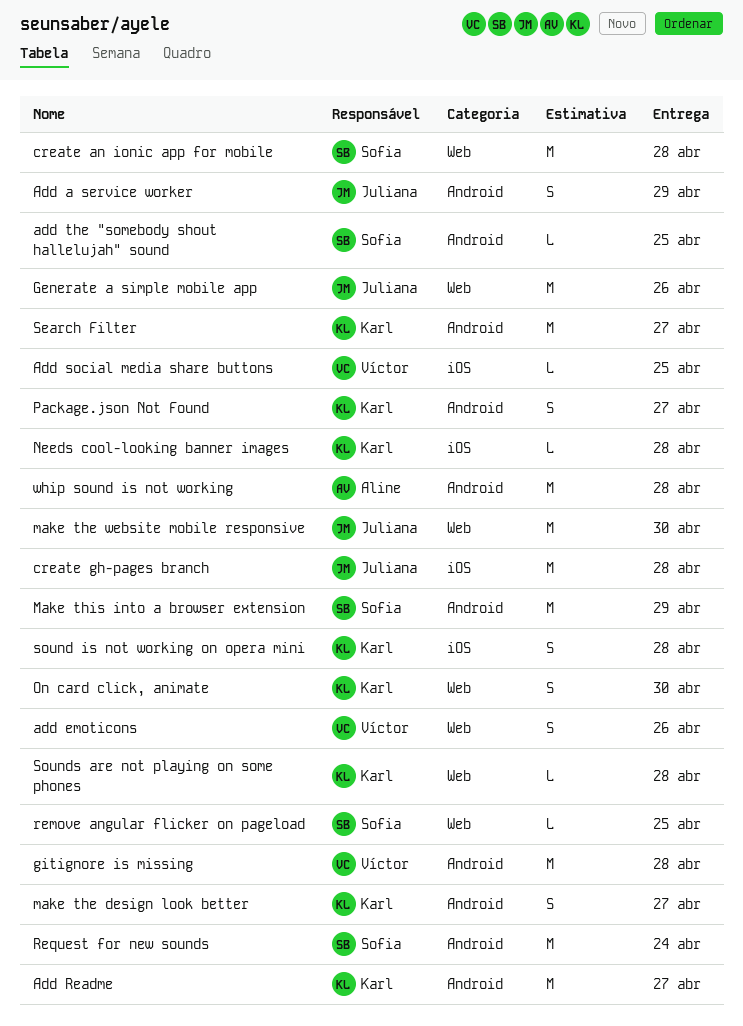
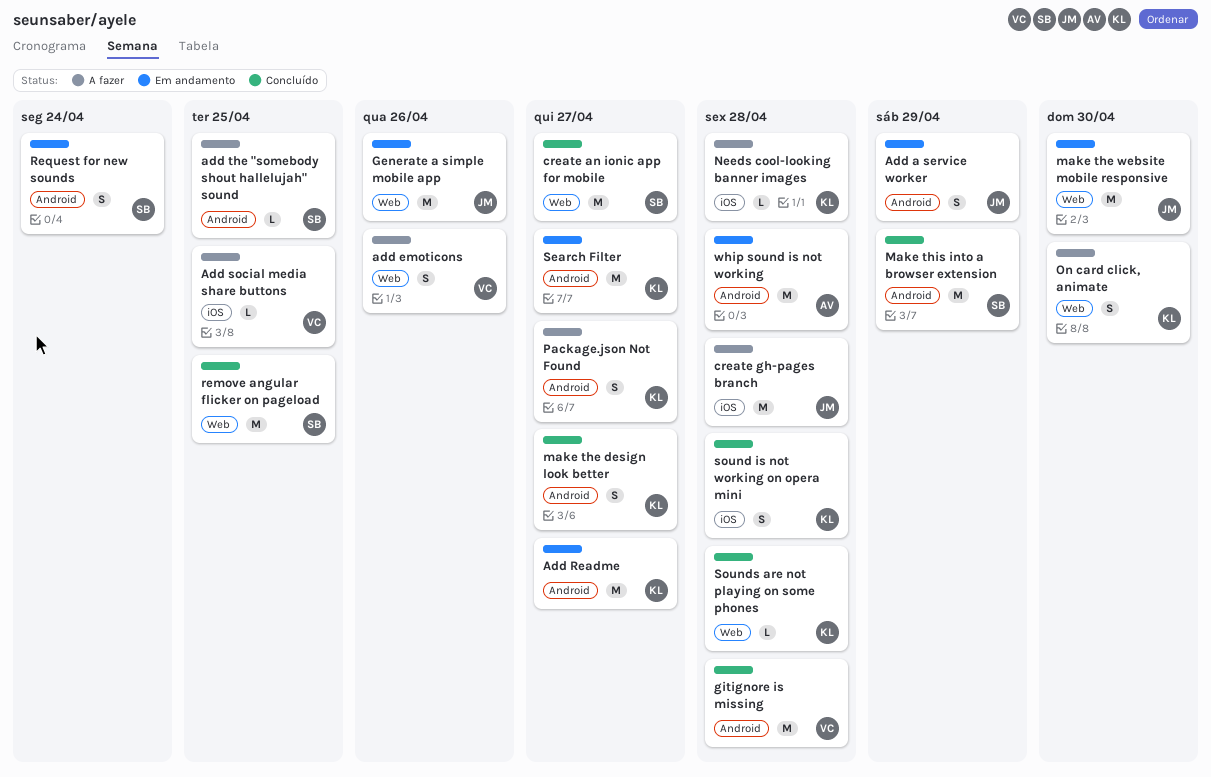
create an ionic app for mobile, due: Apr 28 -> Apr 27
remove angular flicker on pageload, estimate: L -> M
Request for new sounds, estimate: M -> S

